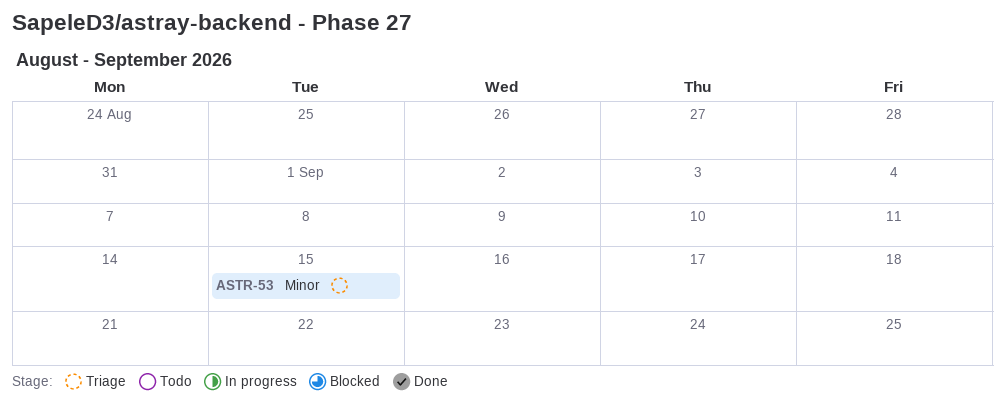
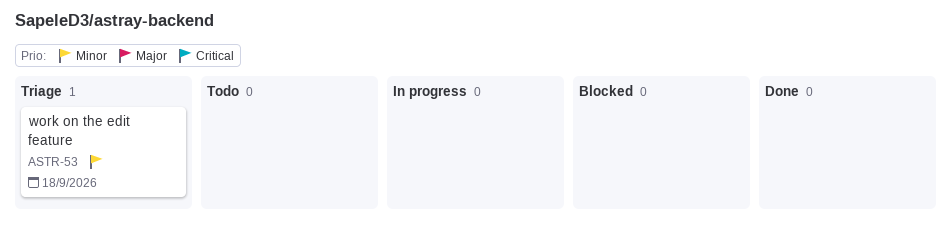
ASTR-53, due: Sep 15 -> Sep 18

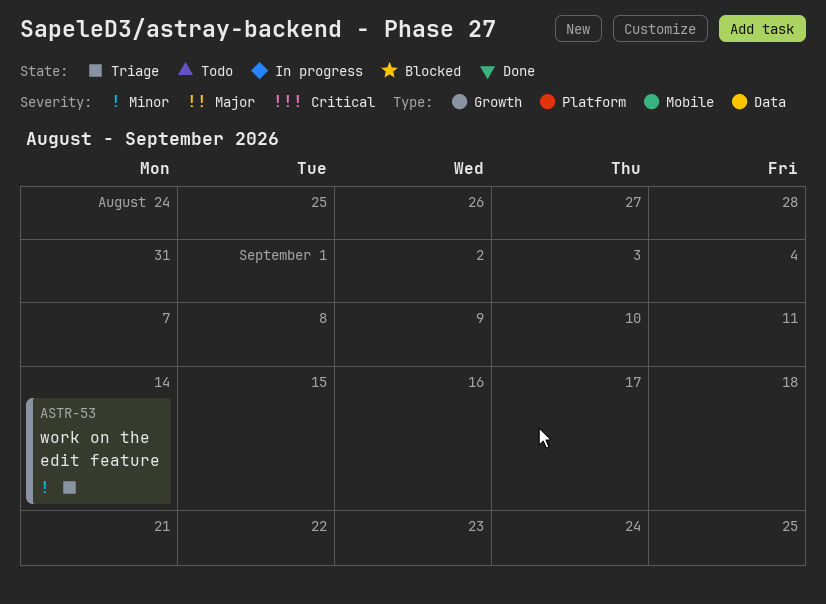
ASTR-53, due: Sep 18 -> Sep 14

